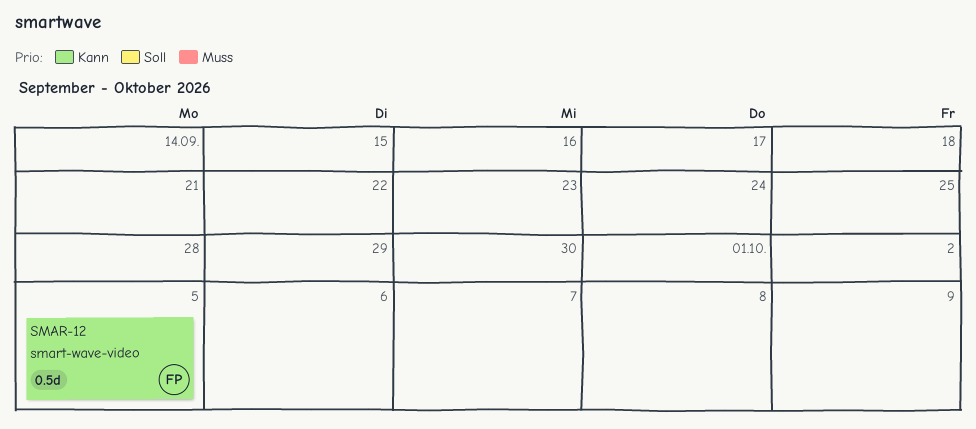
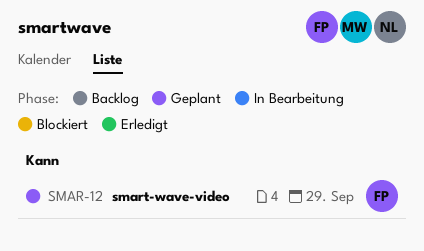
SMAR-12, due: Oct 5 -> Sep 29

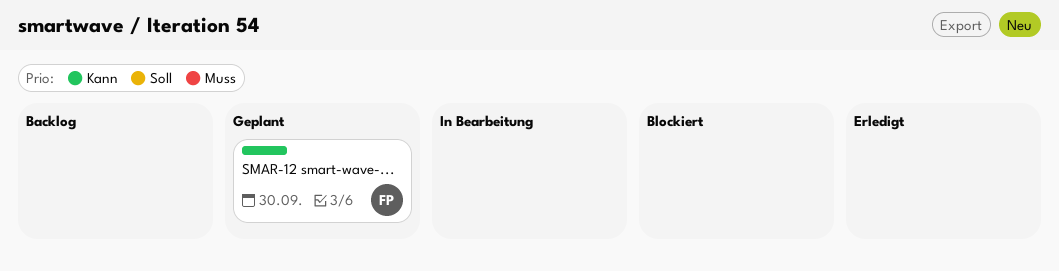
SMAR-12, due: Sep 29 -> Sep 30

